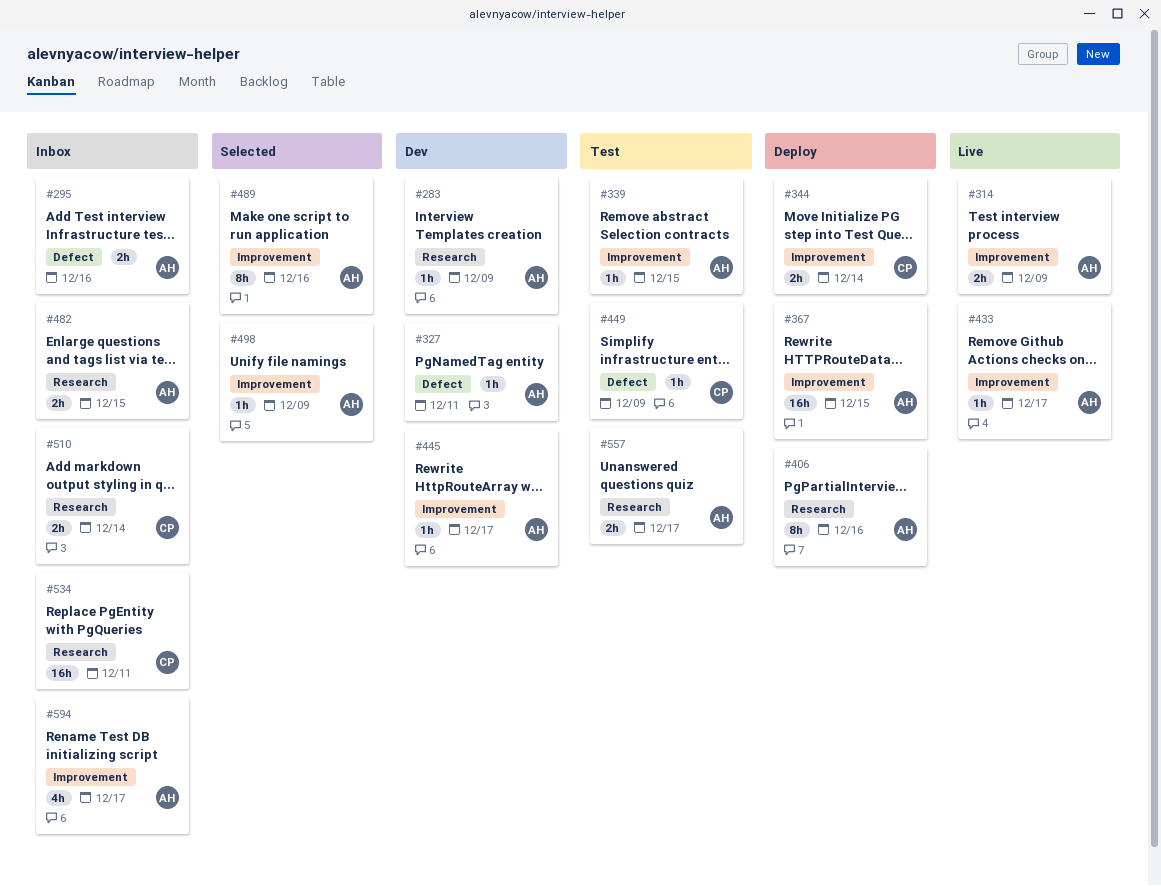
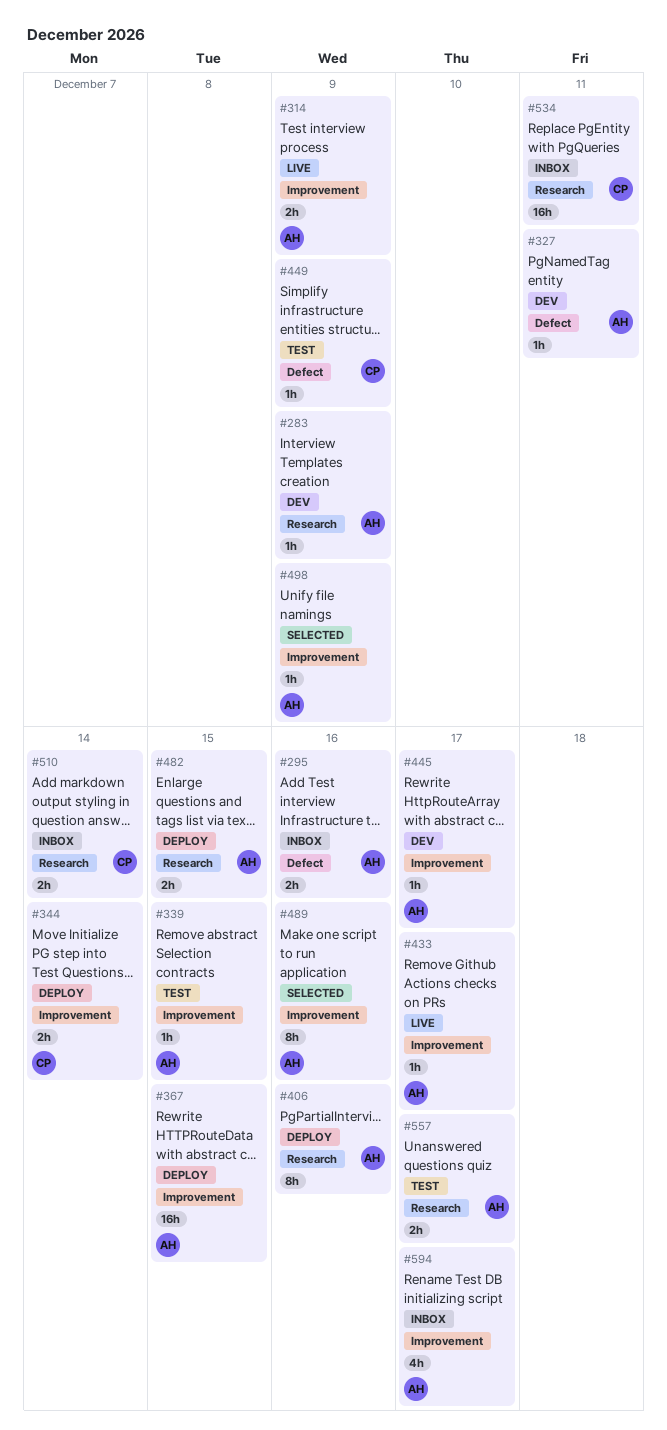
#482, status: Inbox -> Deploy

